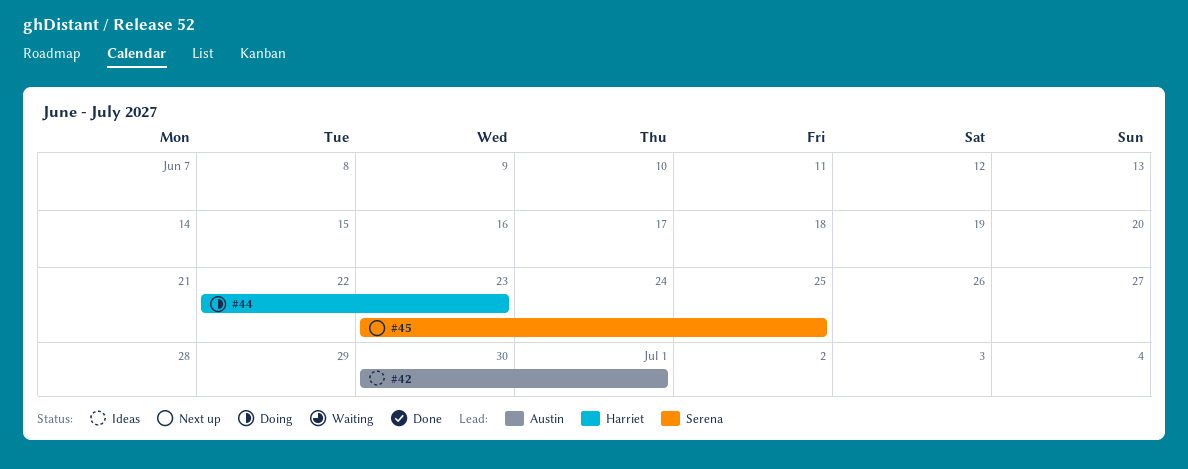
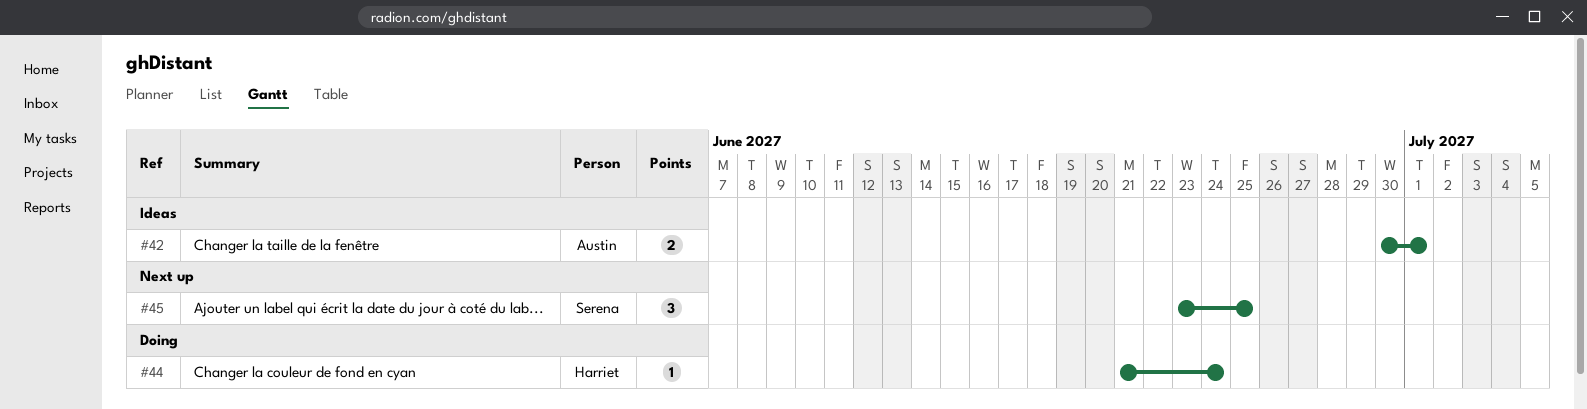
#44, start: Jun 22 -> Jun 21
#44, due: Jun 23 -> Jun 24

